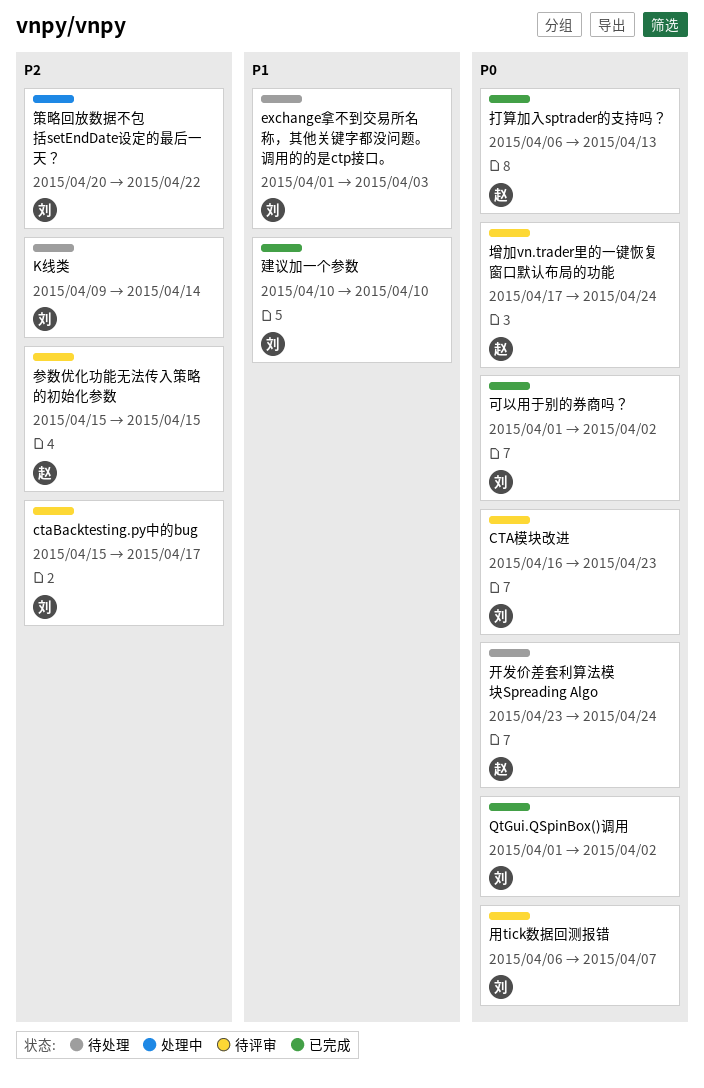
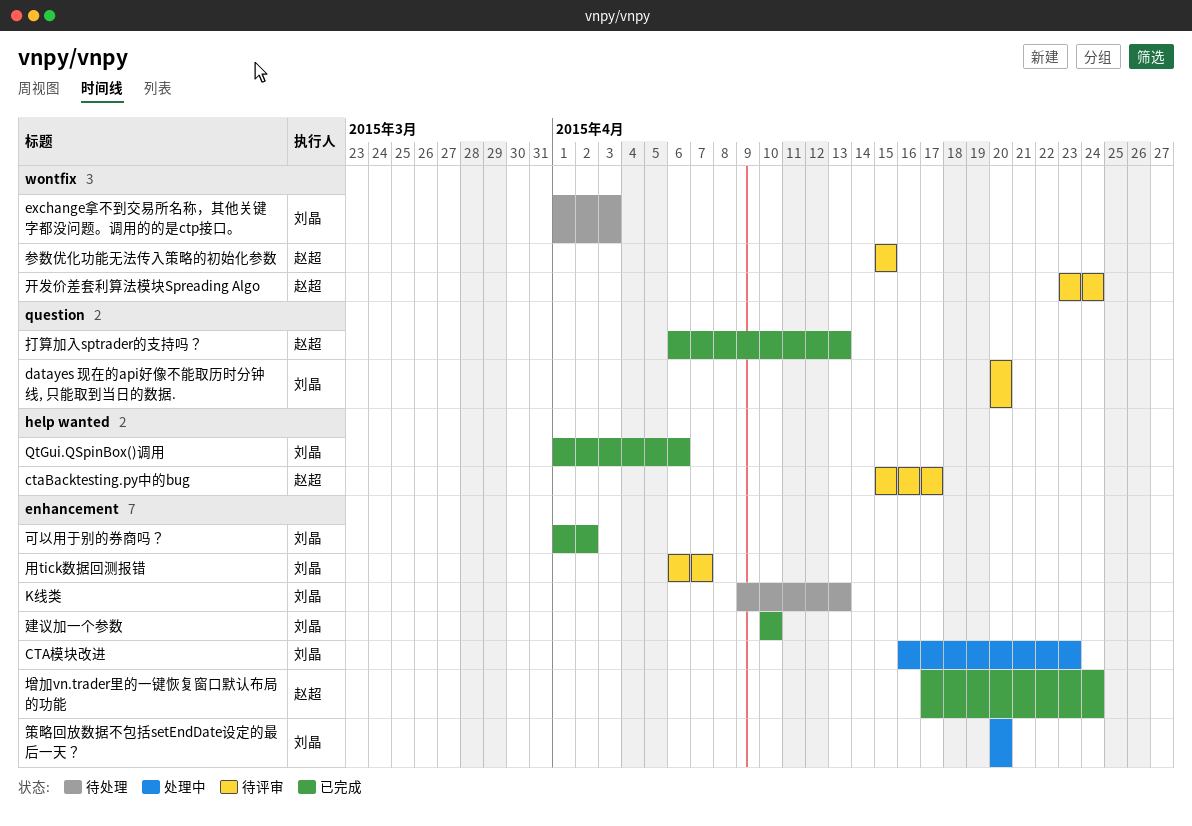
ctaBacktesting.py中的bug, owner: 刘晶 -> 赵超
CTA模块改进, status: 待评审 -> 处理中
datayes 现在的api好像不能取历时分钟线, 只能取到当日的数据.: none -> present
K线类, due: Apr 14 -> Apr 13
QtGui.QSpinBox()调用, due: Apr 2 -> Apr 6
增加vn.trader里的一键恢复窗口默认布局的功能, status: 待评审 -> 已完成
开发价差套利算法模块Spreading Algo, status: 待处理 -> 待评审
策略回放数据不包括setEndDate设定的最后一天？, due: Apr 22 -> Apr 20

